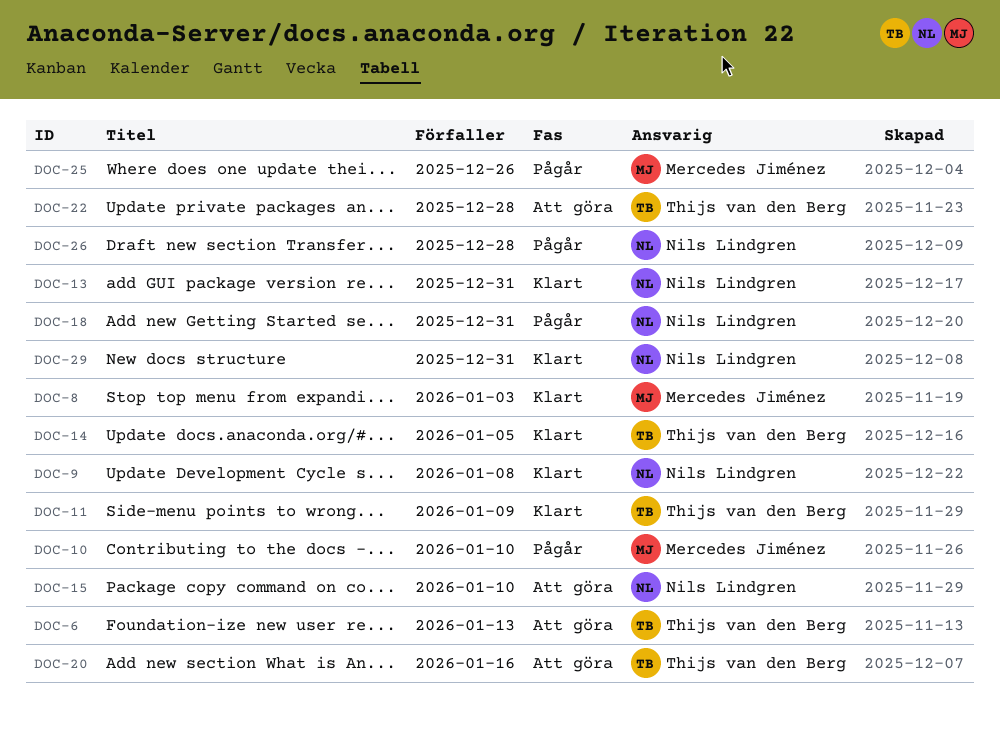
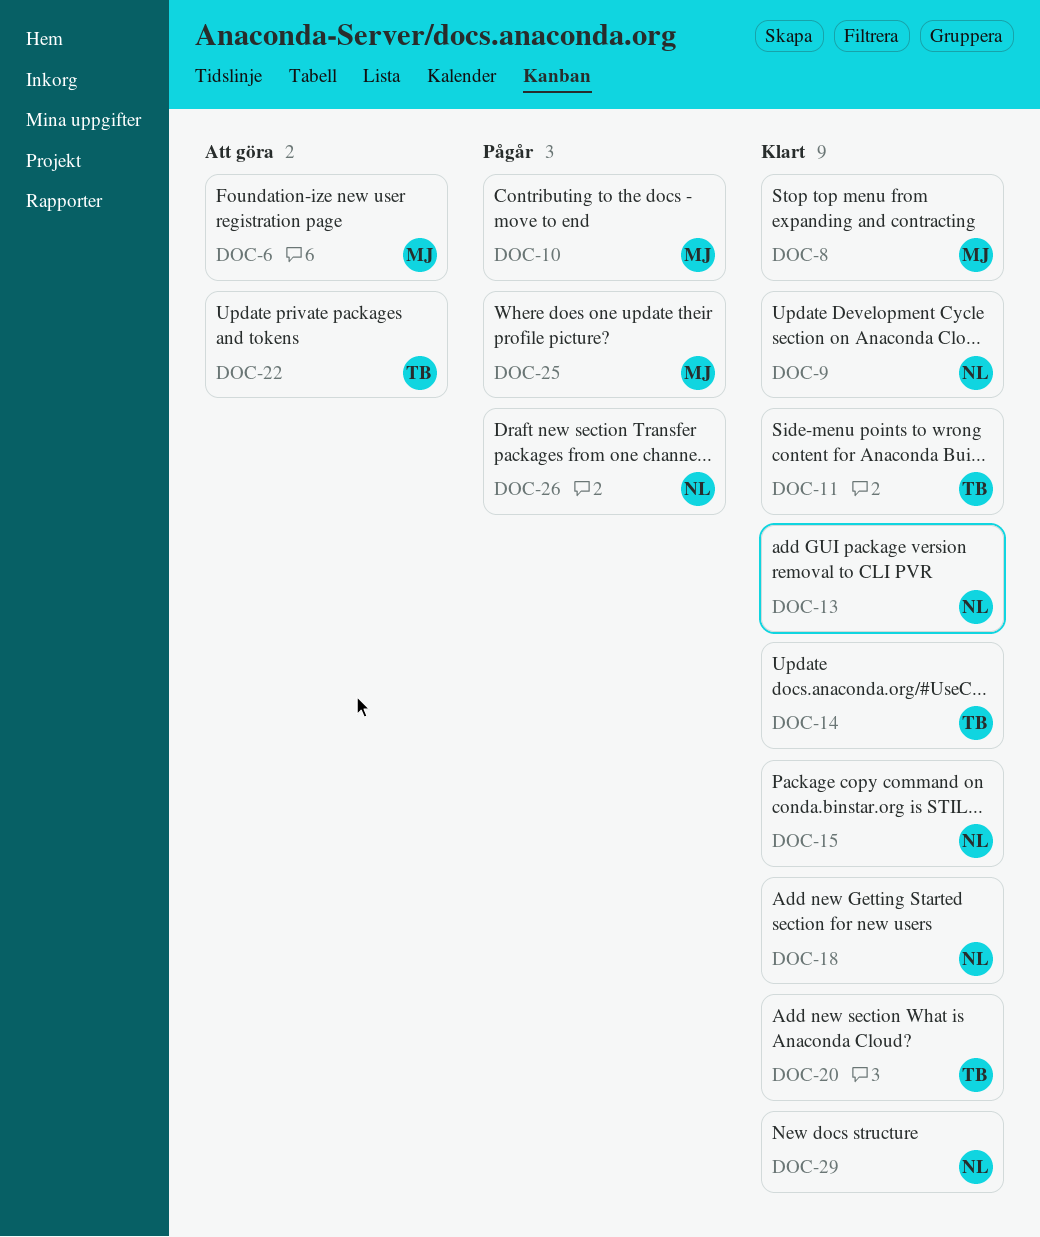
DOC-6, owner: Thijs van den Berg -> Mercedes Jiménez
DOC-15, status: Att göra -> Klart
DOC-18, status: Pågår -> Klart
DOC-20, status: Att göra -> Klart

